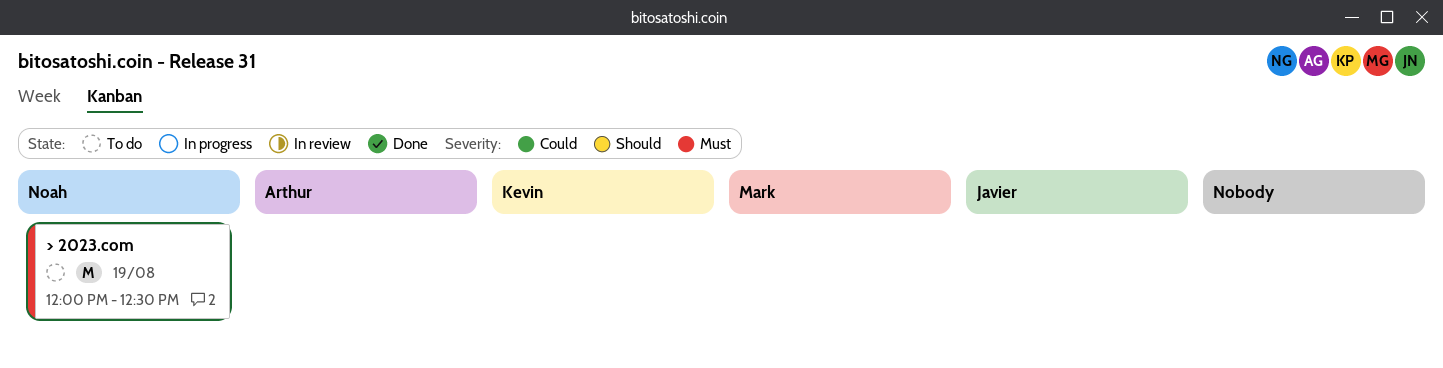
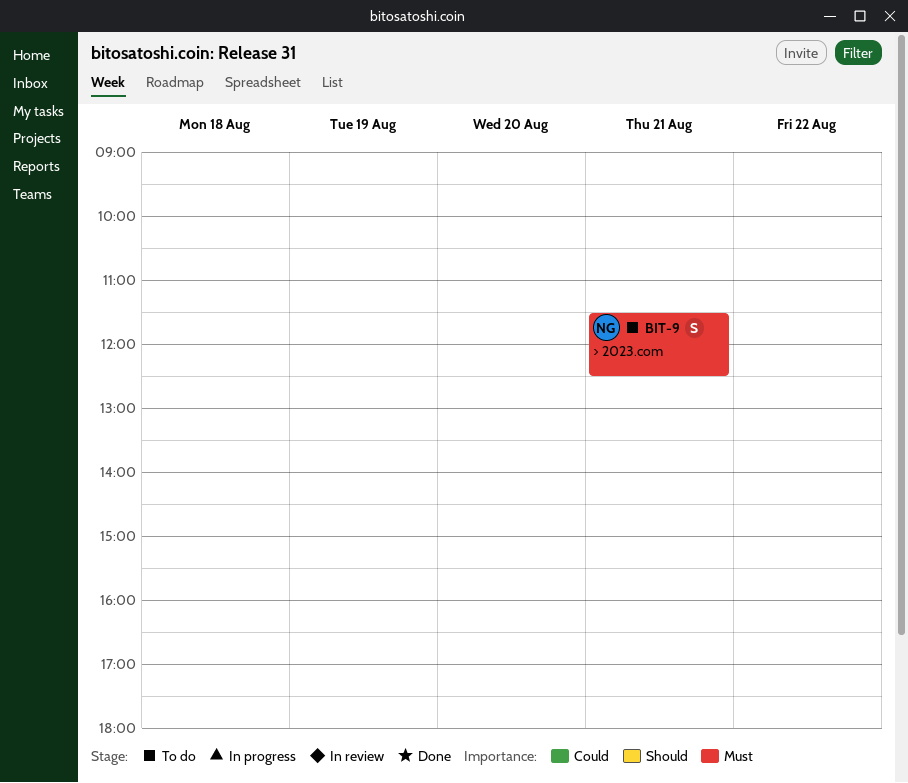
> 2023.com, estimate: M -> S
> 2023.com, day: Aug 19 -> Aug 21
> 2023.com, begins: 12:00 -> 11:30

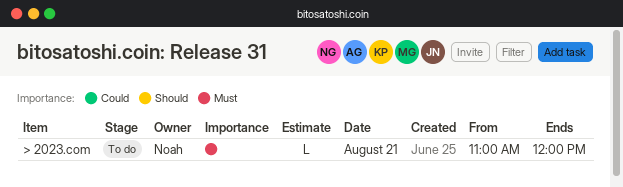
> 2023.com, estimate: S -> L
> 2023.com, begins: 11:30 -> 11:00
> 2023.com, ends: 12:30 -> 12:00

